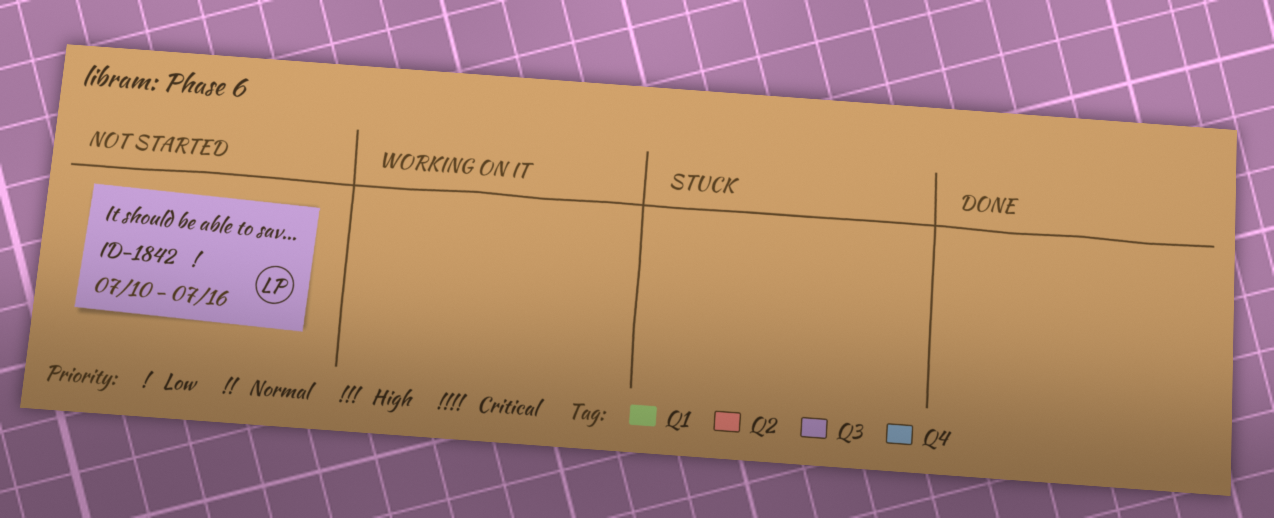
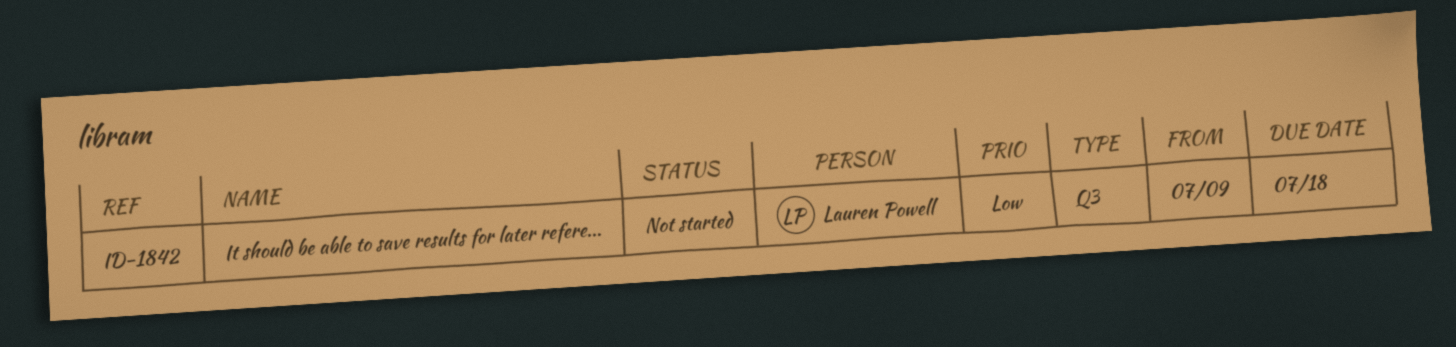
ID-1842, start: Jul 10 -> Jul 9
ID-1842, due: Jul 16 -> Jul 18

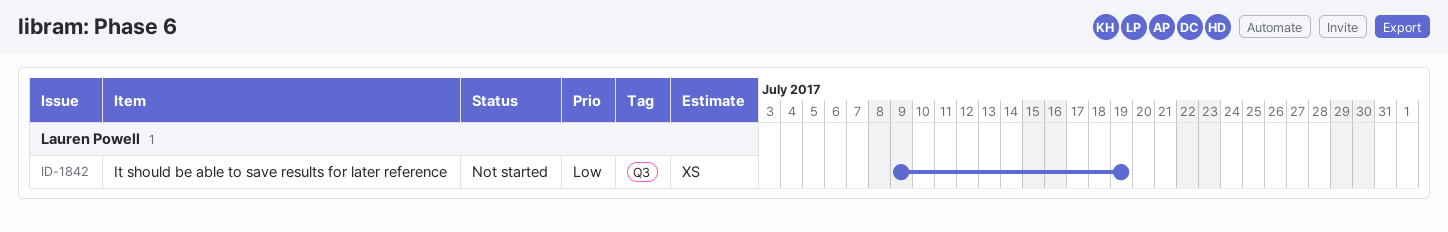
ID-1842, due: Jul 18 -> Jul 19

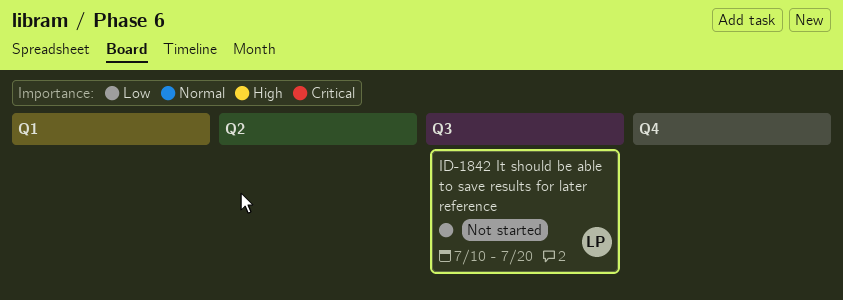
ID-1842, start: Jul 9 -> Jul 10
ID-1842, due: Jul 19 -> Jul 20

